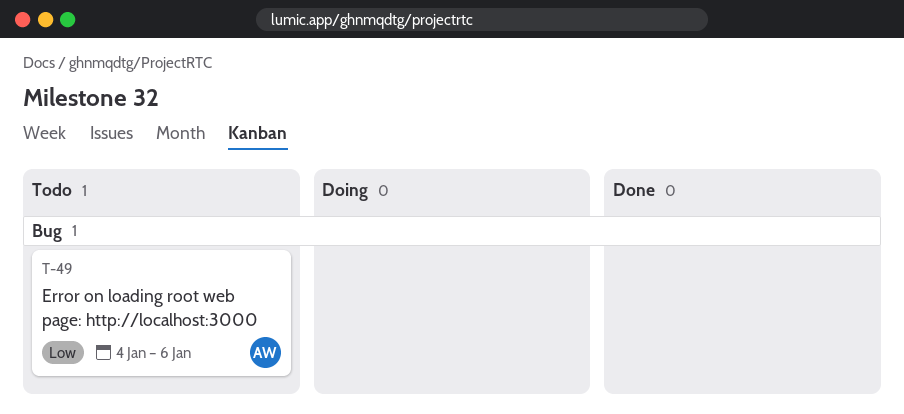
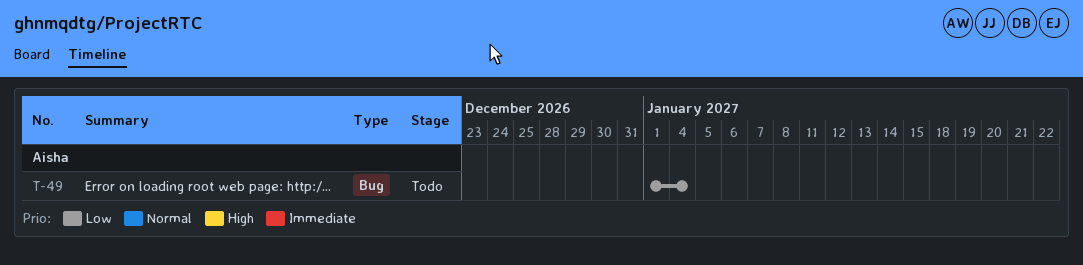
T-49, start: Jan 4 -> Jan 1
T-49, due: Jan 6 -> Jan 4

